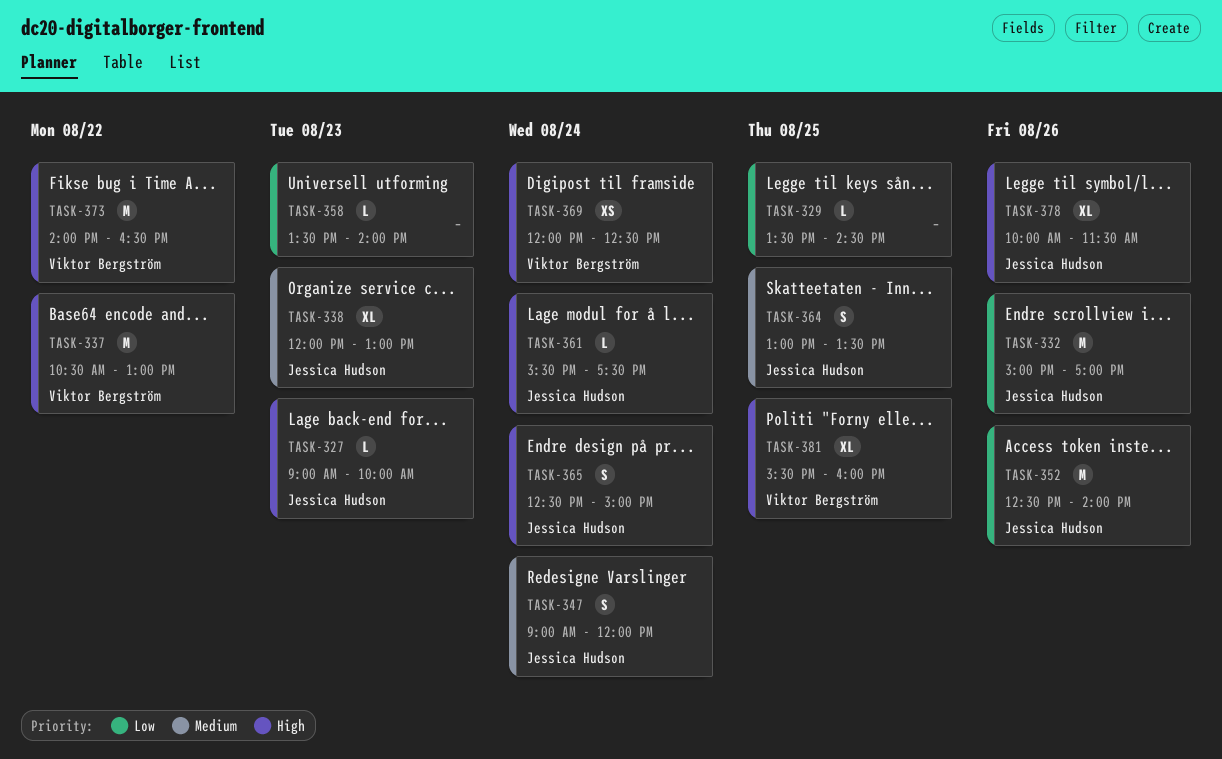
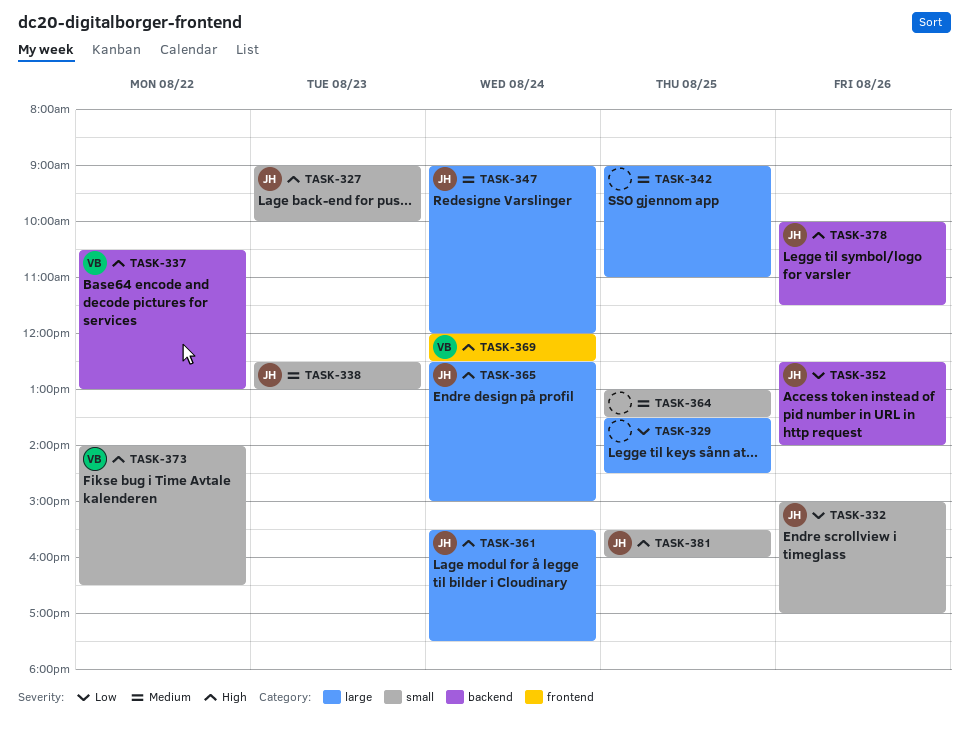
TASK-338, begins: 12:00 -> 12:30
TASK-342: none -> present
TASK-358: present -> none
TASK-364, owner: Jessica Hudson -> none
TASK-381, owner: Viktor Bergström -> Jessica Hudson

